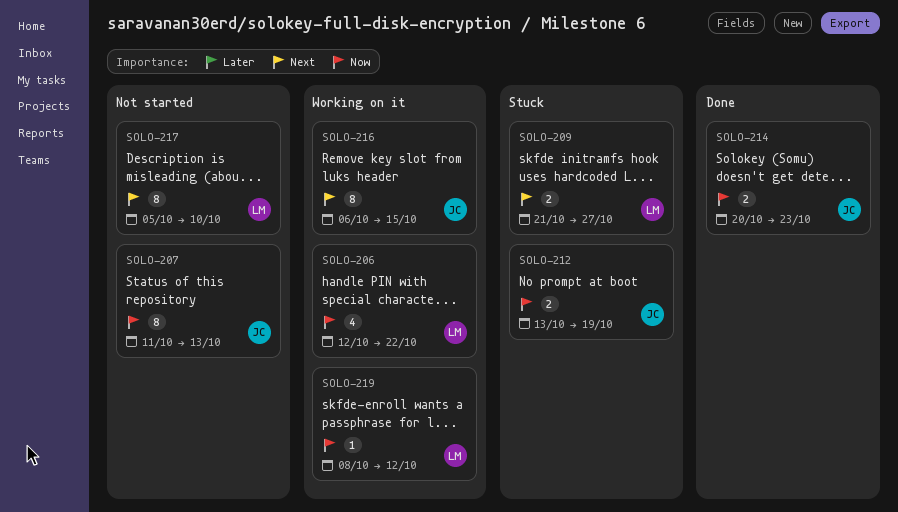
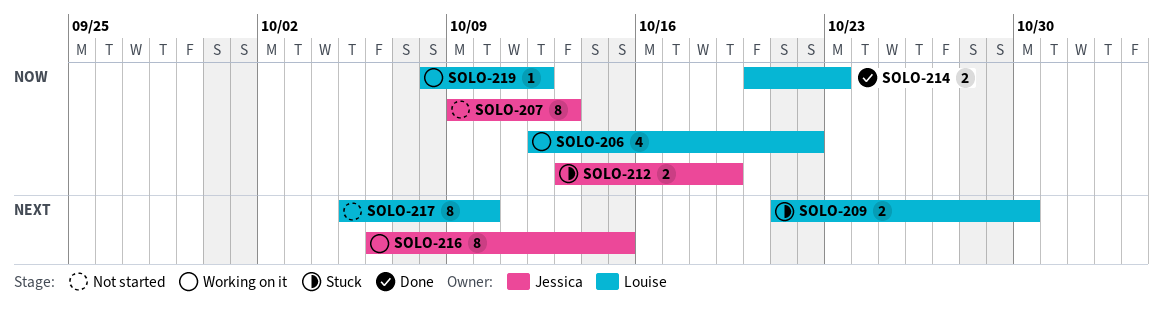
SOLO-207, start: Oct 11 -> Oct 9
SOLO-209, due: Oct 27 -> Oct 30
SOLO-214, owner: Jessica -> Louise

